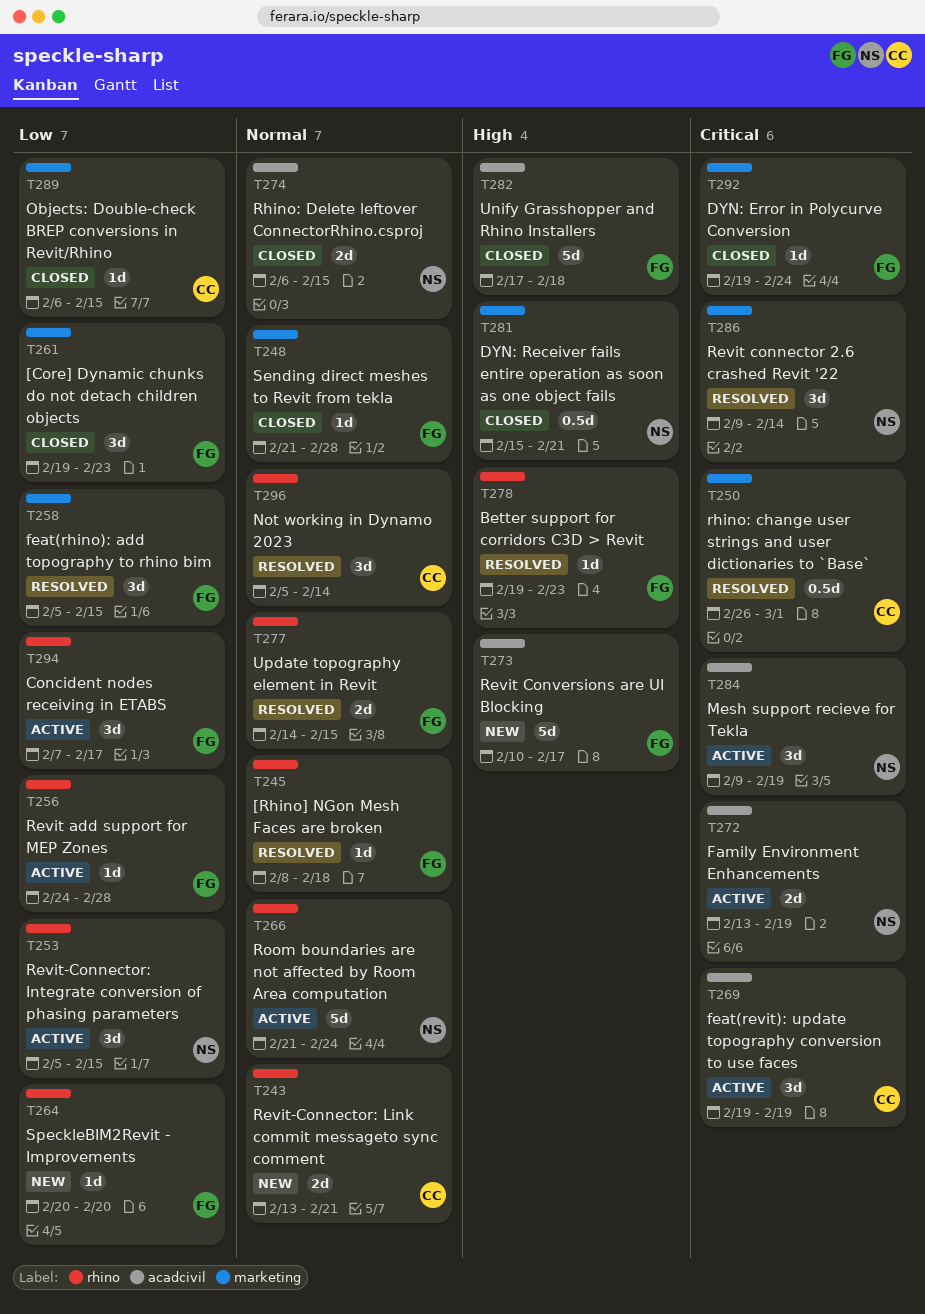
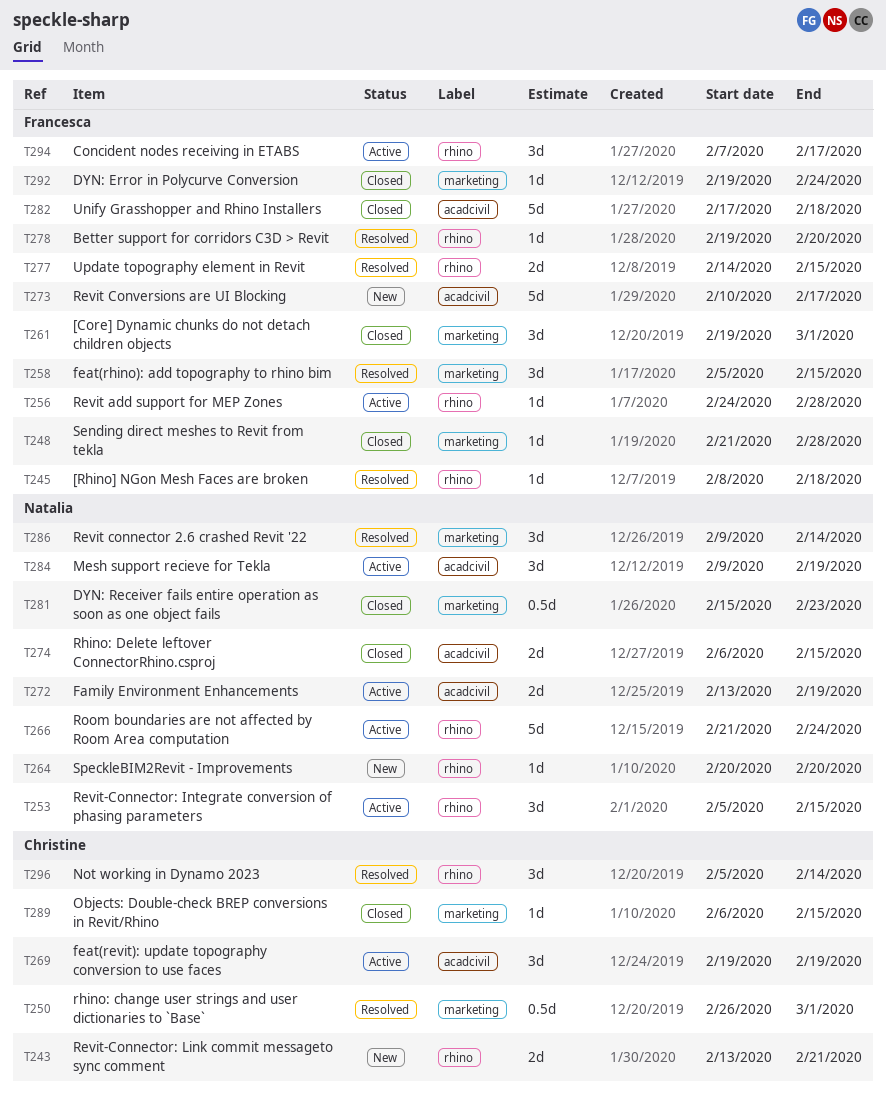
T261, due: Feb 23 -> Mar 1
T264, owner: Francesca -> Natalia
T278, due: Feb 23 -> Feb 20
T281, due: Feb 21 -> Feb 23

